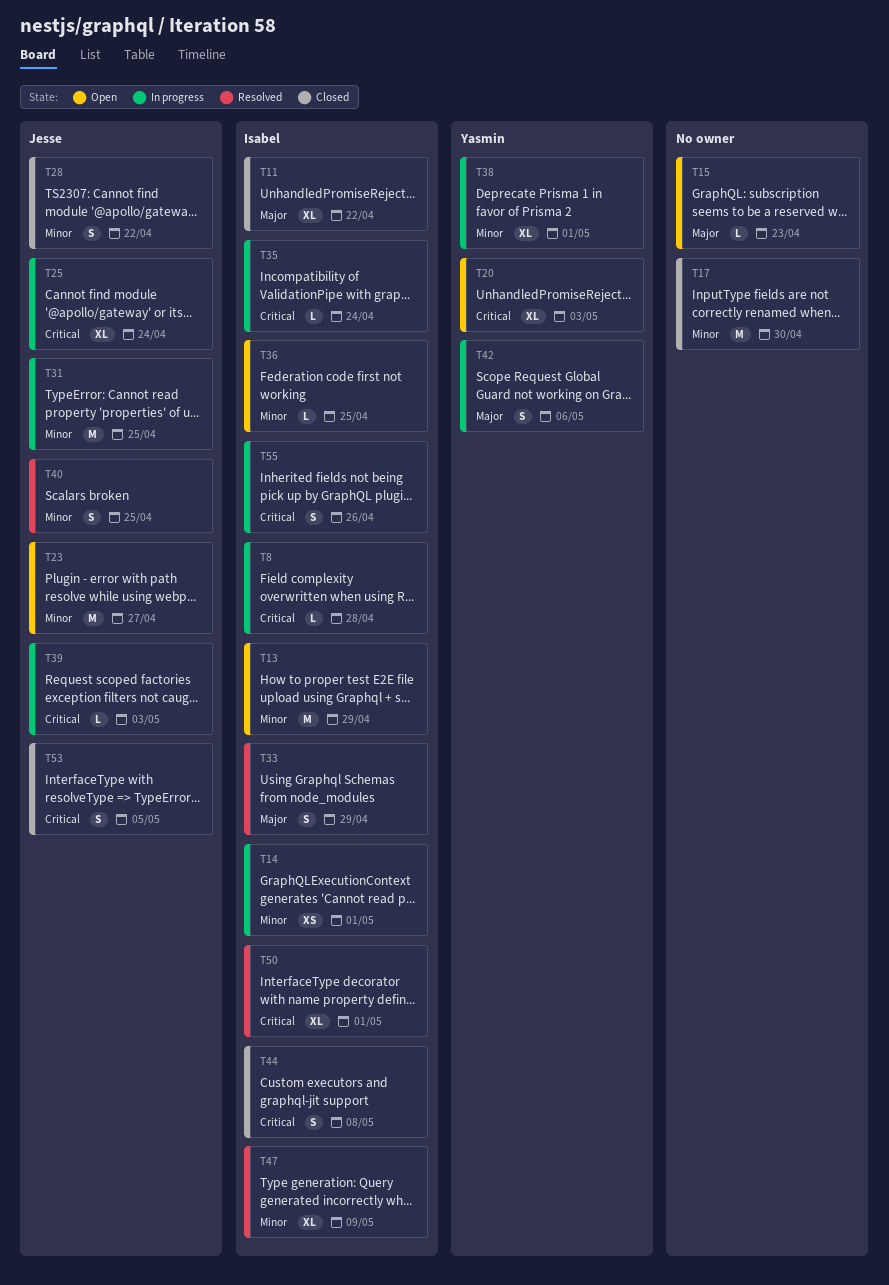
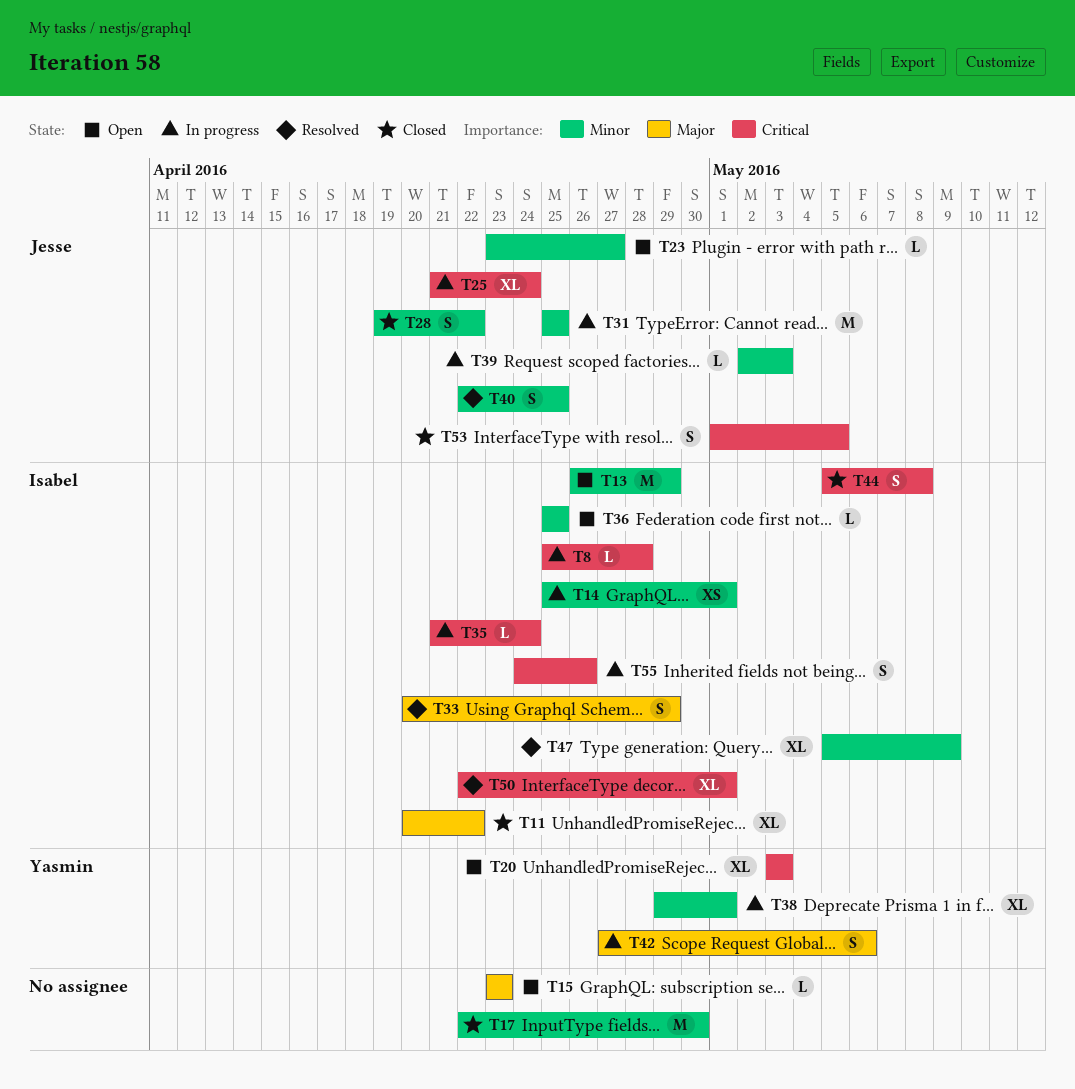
T23, estimate: M -> L
T39, priority: Critical -> Minor

